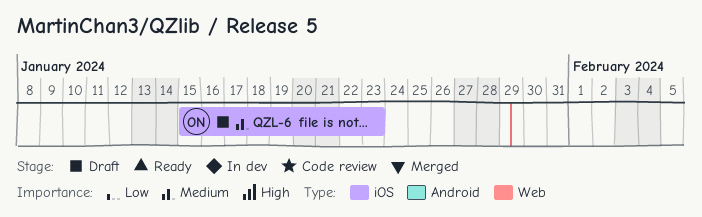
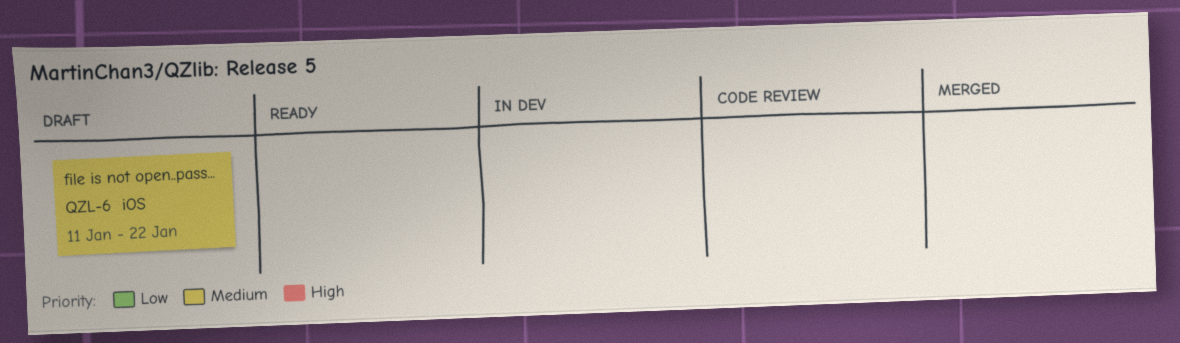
QZL-6, start: Jan 15 -> Jan 11
QZL-6, due: Jan 23 -> Jan 22

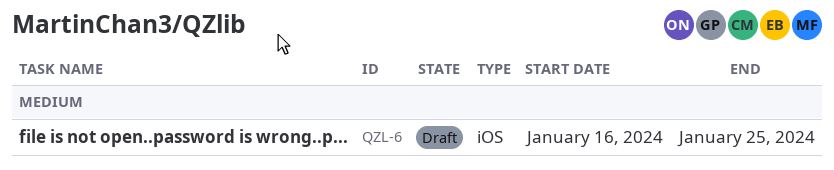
QZL-6, start: Jan 11 -> Jan 16
QZL-6, due: Jan 22 -> Jan 25

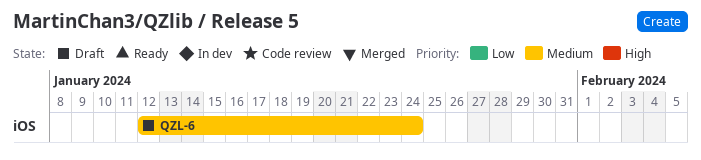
QZL-6, start: Jan 16 -> Jan 12
QZL-6, due: Jan 25 -> Jan 24

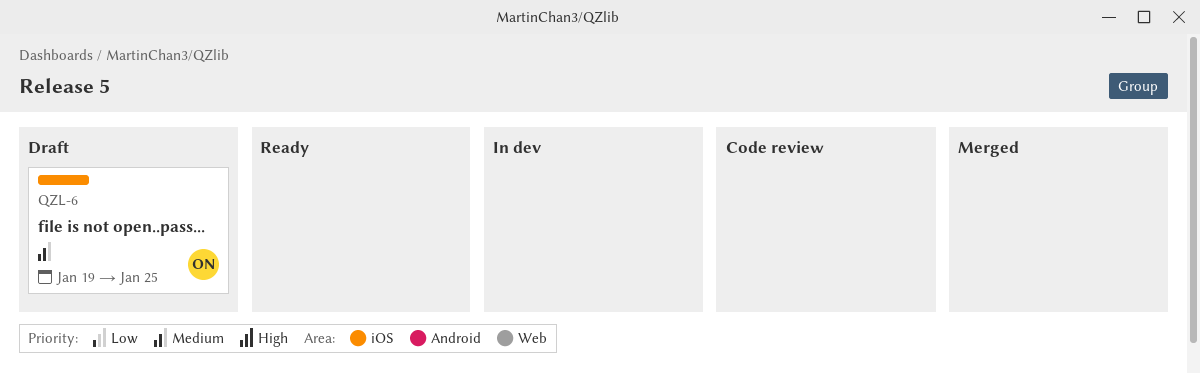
QZL-6, start: Jan 12 -> Jan 19
QZL-6, due: Jan 24 -> Jan 25

